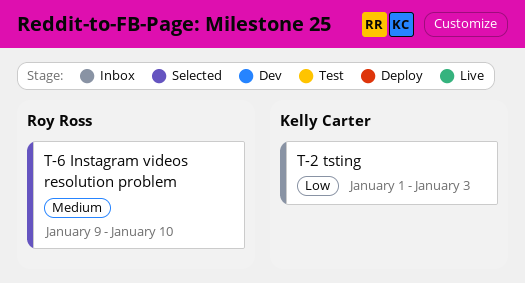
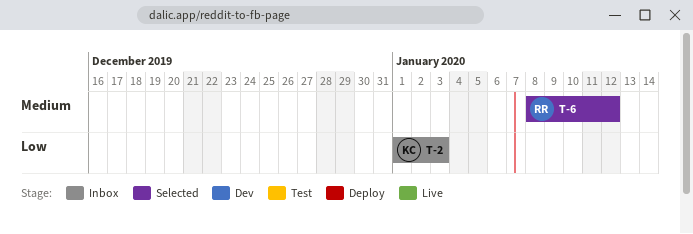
T-6, start: Jan 9 -> Jan 8
T-6, due: Jan 10 -> Jan 12

